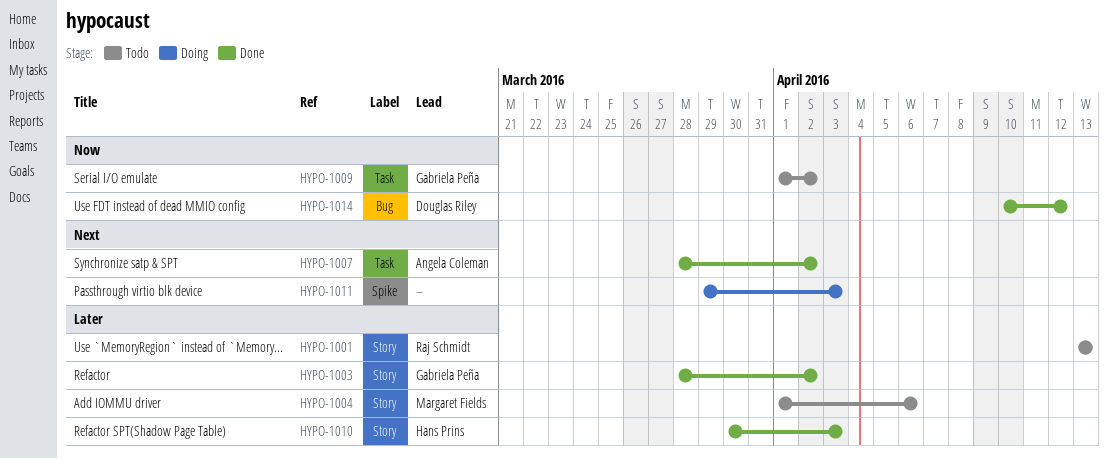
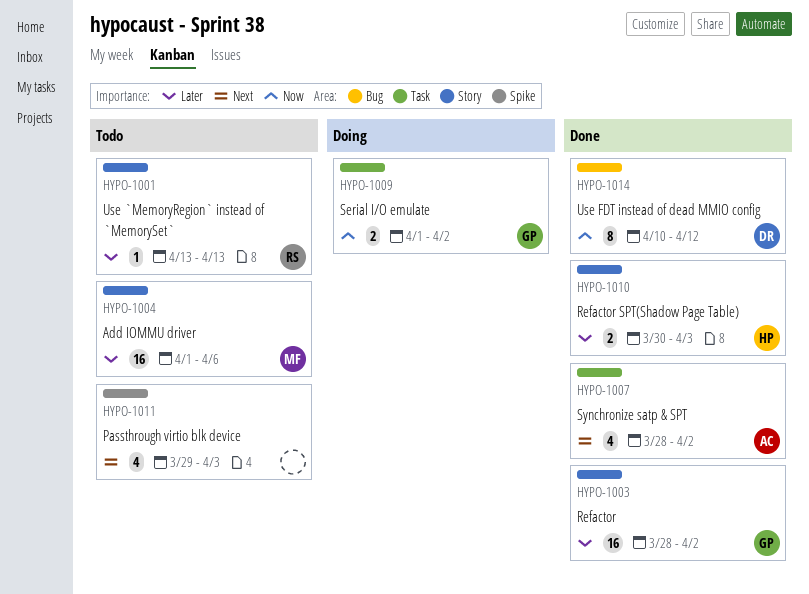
HYPO-1009, status: Todo -> Doing
HYPO-1011, status: Doing -> Todo

